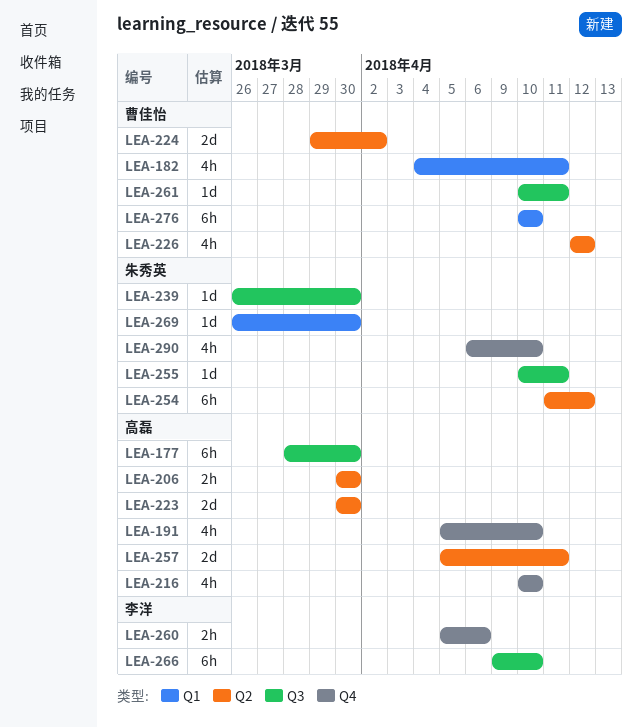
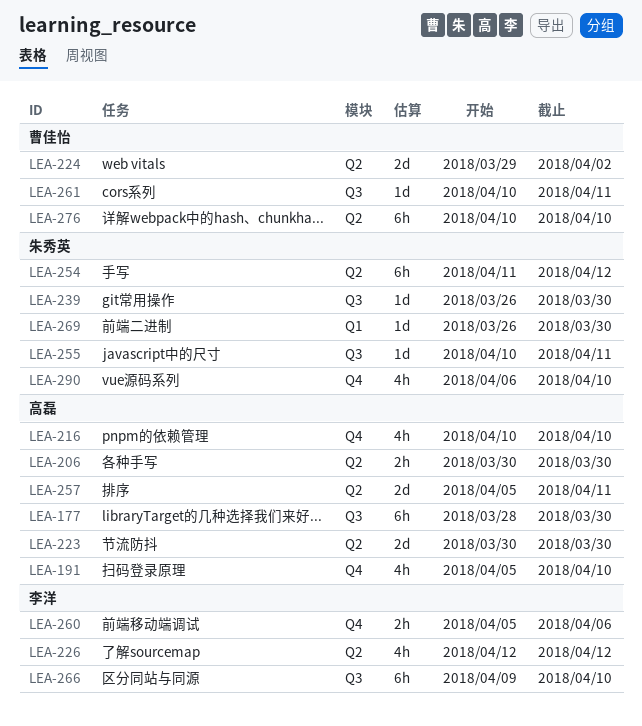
LEA-182: present -> none
LEA-226, owner: 曹佳怡 -> 李洋
LEA-276, label: Q1 -> Q2

